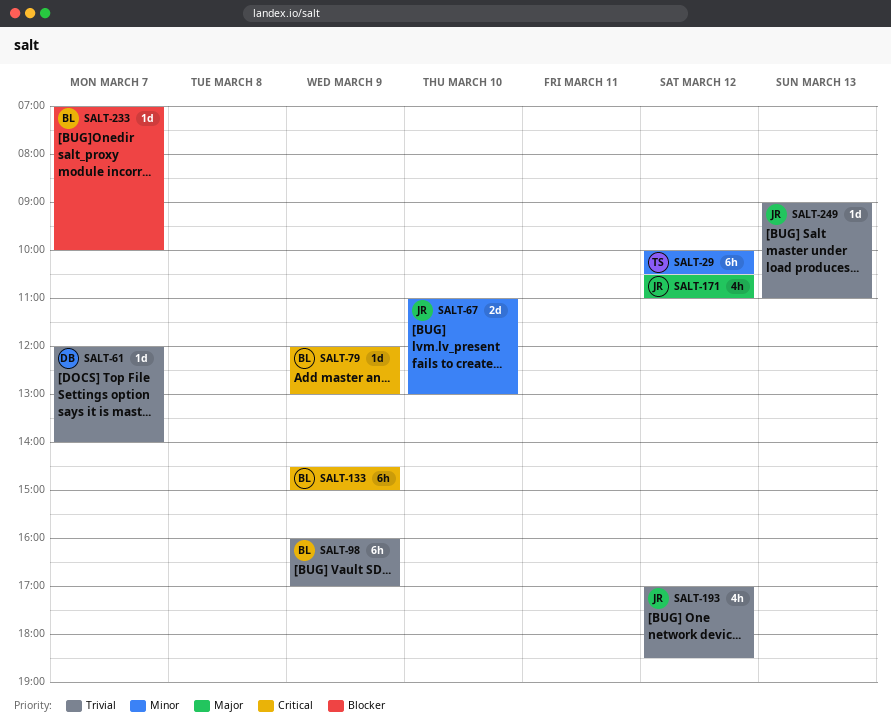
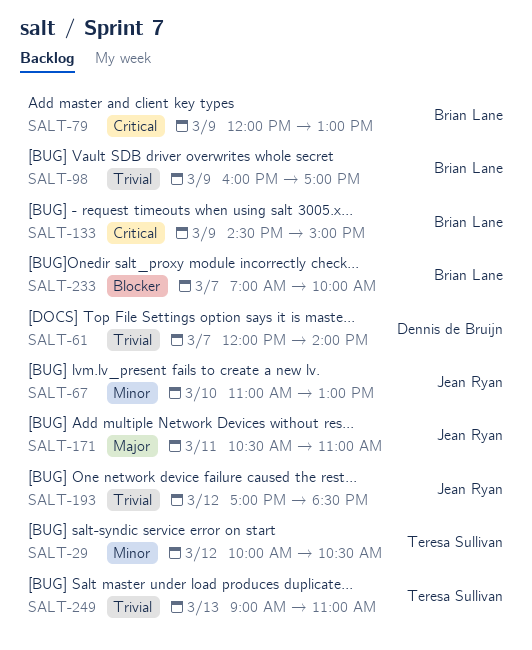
SALT-171, day: Mar 12 -> Mar 11
SALT-249, owner: Jean Ryan -> Teresa Sullivan

